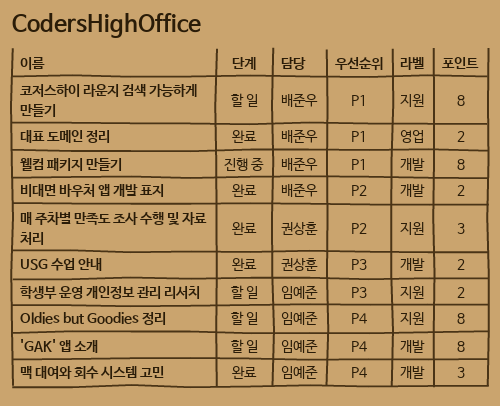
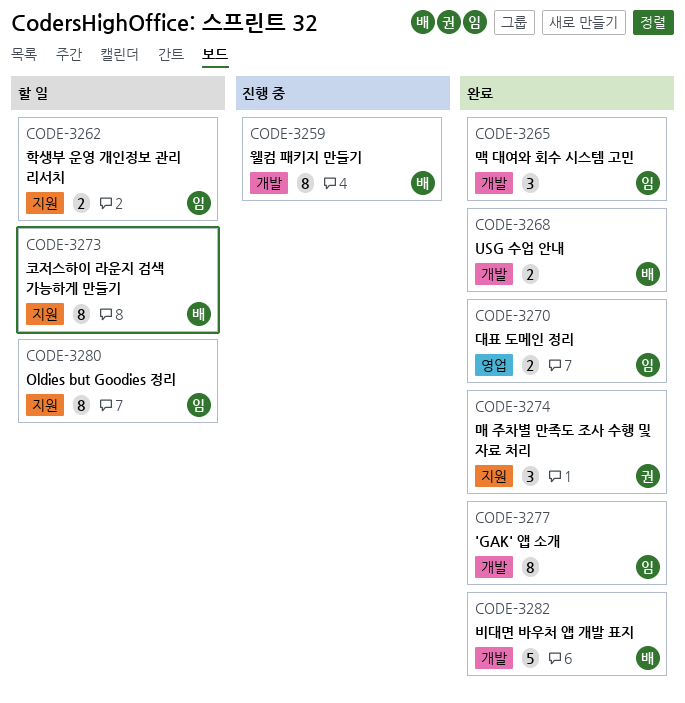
'GAK' 앱 소개, status: 할 일 -> 완료
USG 수업 안내, owner: 권상훈 -> 배준우
대표 도메인 정리, owner: 배준우 -> 임예준
비대면 바우처 앱 개발 표지, estimate: 2 -> 5

